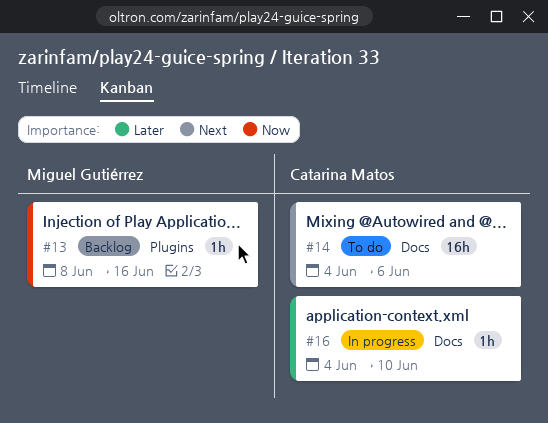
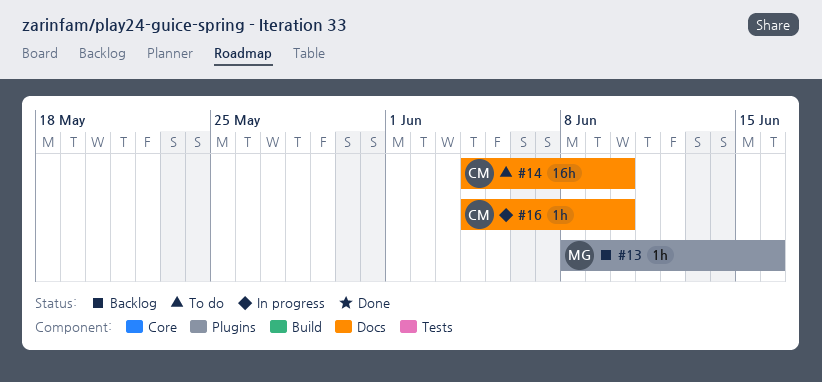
#14, due: Jun 6 -> Jun 10

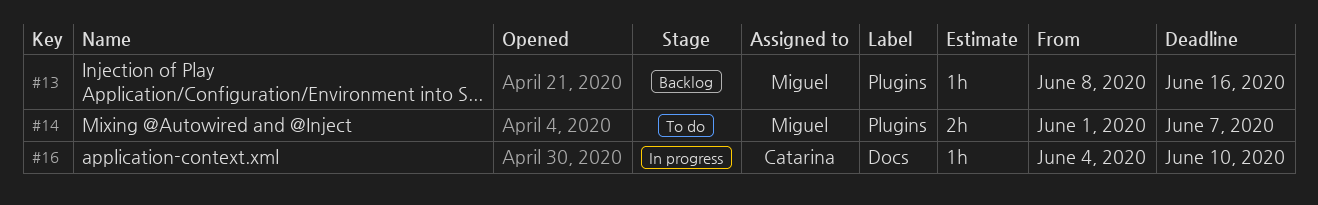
#14, owner: Catarina -> Miguel
#14, label: Docs -> Plugins
#14, estimate: 16h -> 2h
#14, start: Jun 4 -> Jun 1
#14, due: Jun 10 -> Jun 7

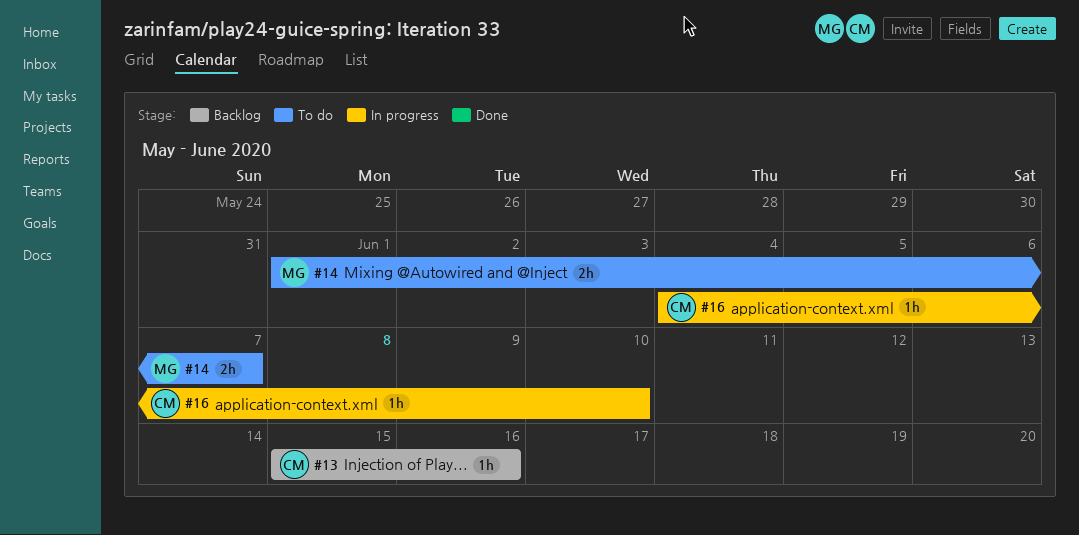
#13, owner: Miguel -> Catarina
#13, start: Jun 8 -> Jun 15

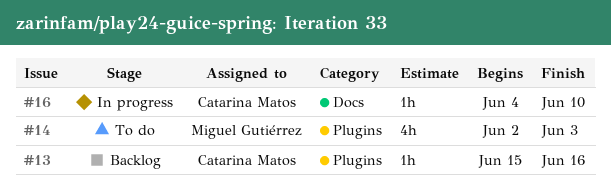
#14, estimate: 2h -> 4h
#14, start: Jun 1 -> Jun 2
#14, due: Jun 7 -> Jun 3

